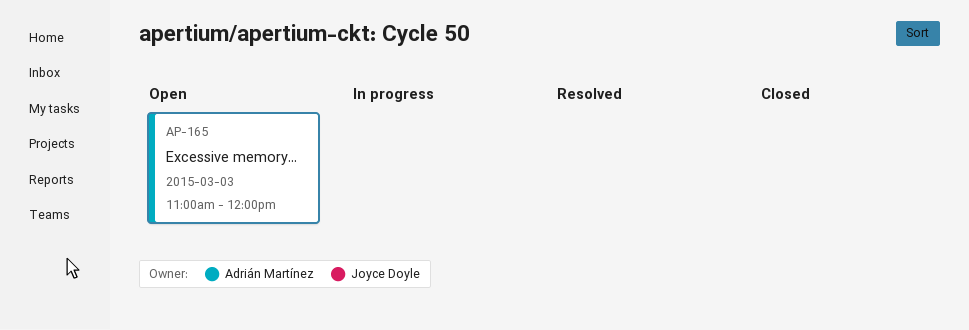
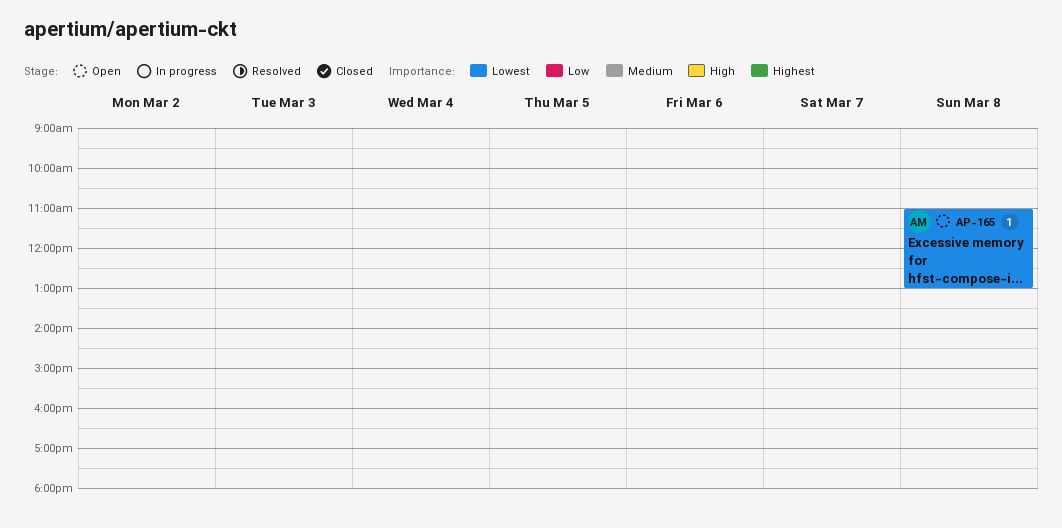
AP-165, day: Mar 3 -> Mar 8
AP-165, ends: 12:00 -> 13:00

